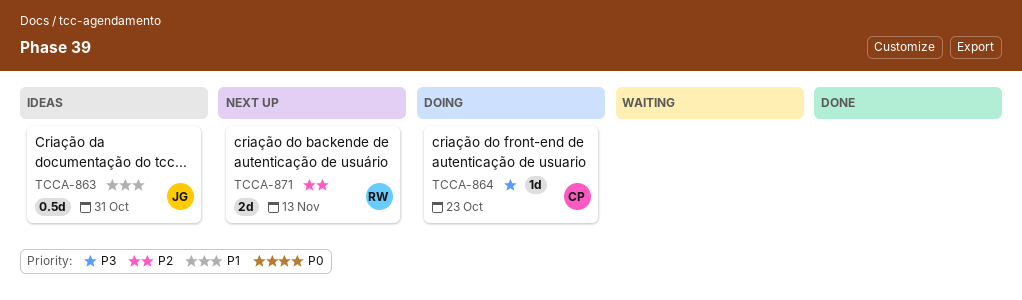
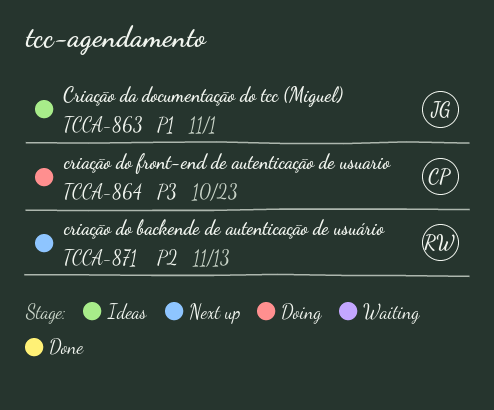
TCCA-863, due: Oct 31 -> Nov 1

